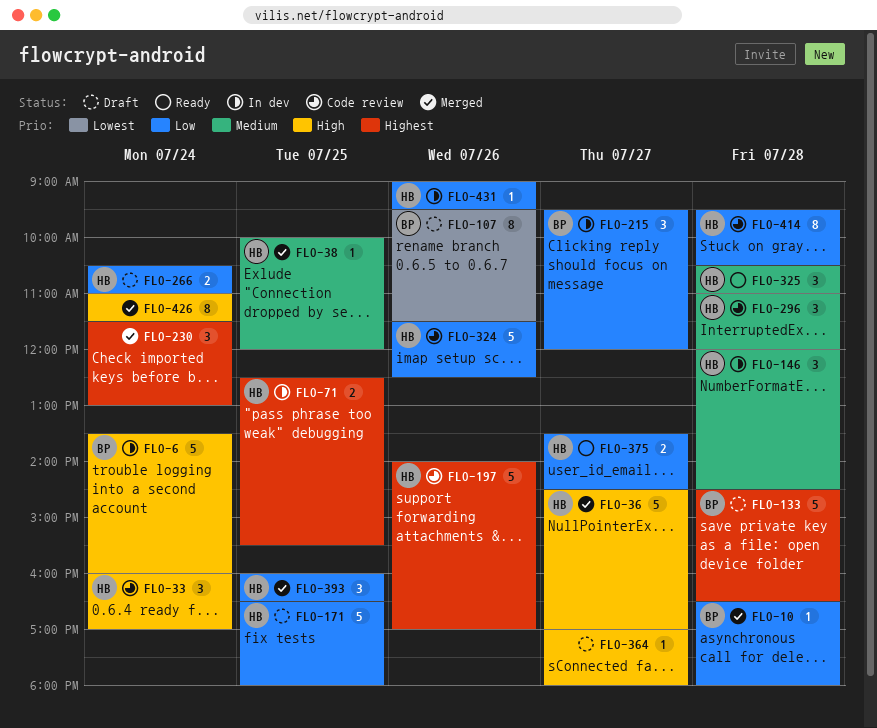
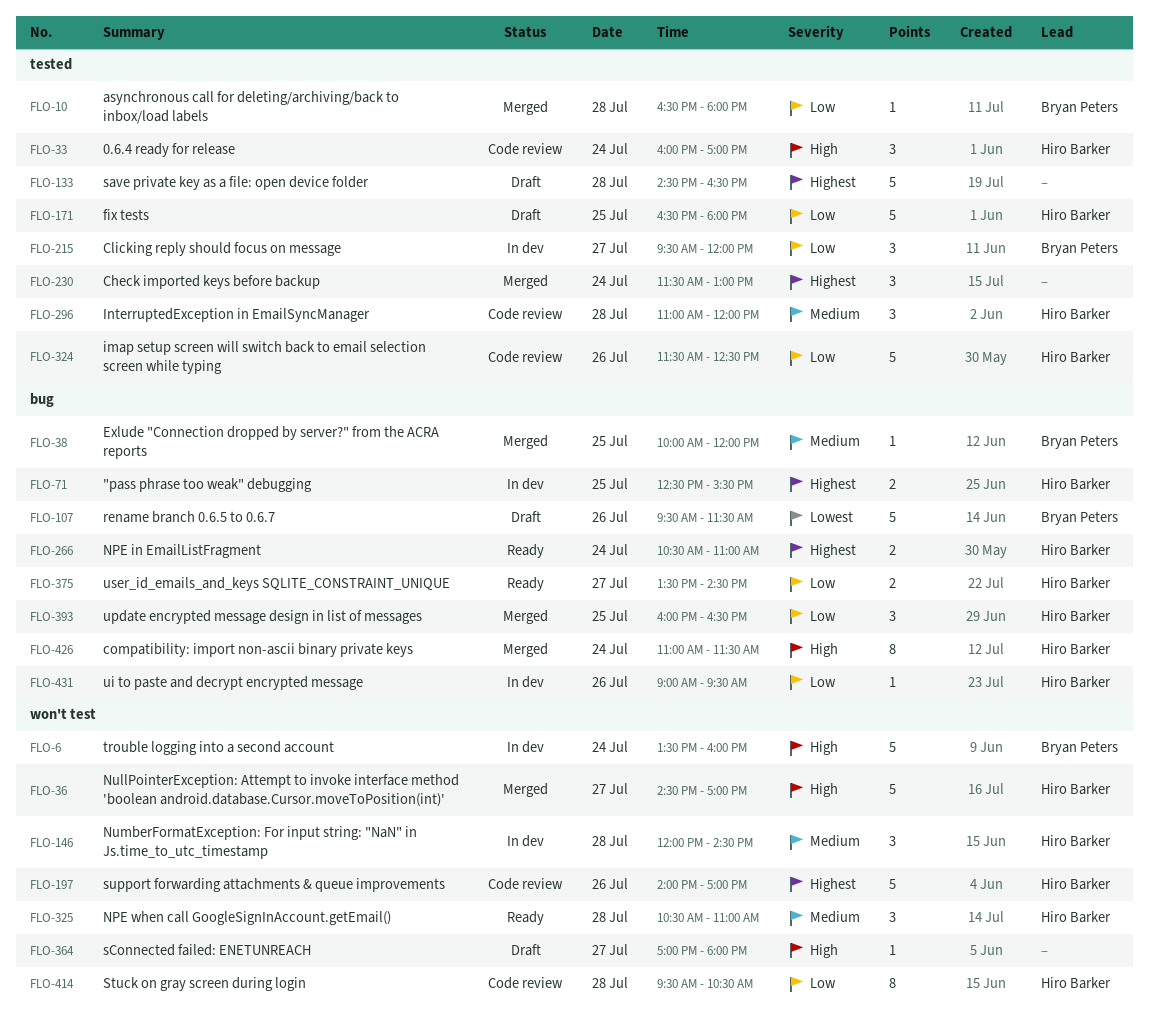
FLO-38, owner: Hiro Barker -> Bryan Peters
FLO-107, estimate: 8 -> 5
FLO-133, owner: Bryan Peters -> none
FLO-266, status: Draft -> Ready
FLO-266, priority: Low -> Highest
FLO-426, owner: none -> Hiro Barker

